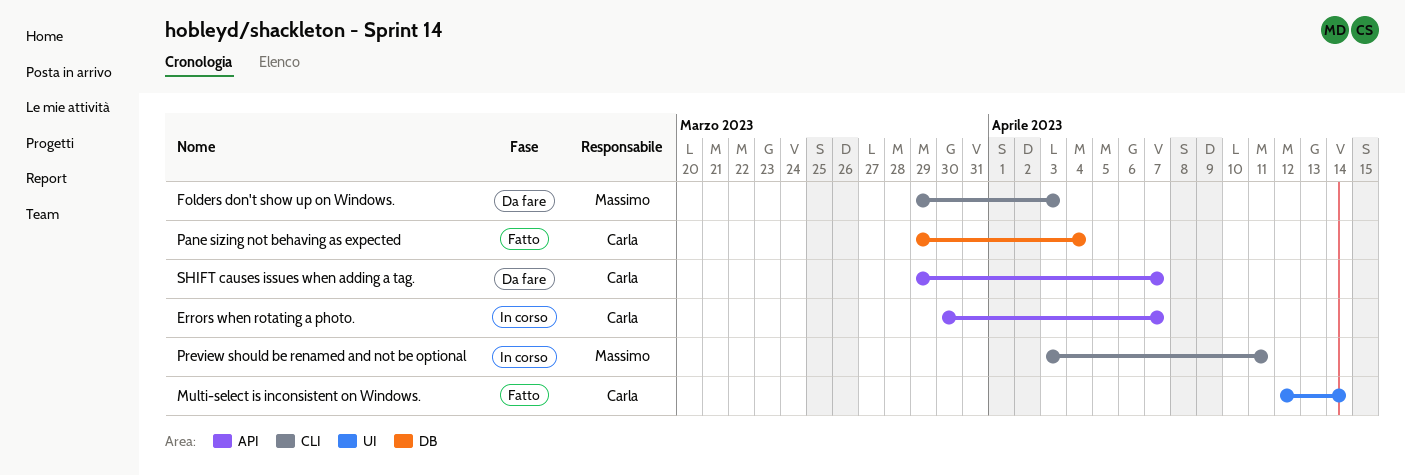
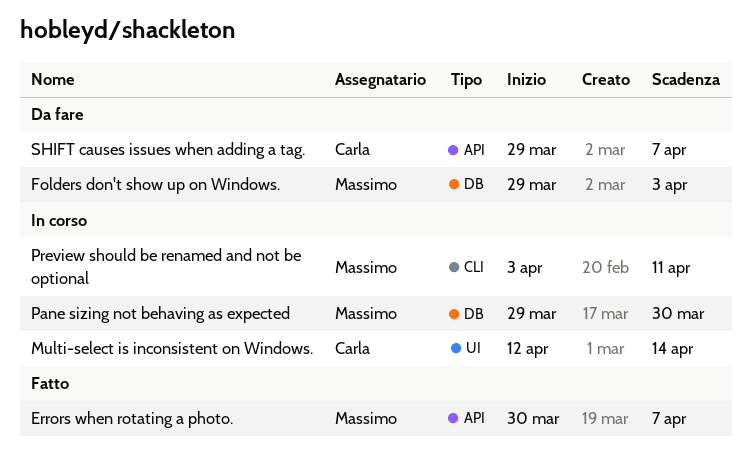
Errors when rotating a photo., status: In corso -> Fatto
Errors when rotating a photo., owner: Carla -> Massimo
Folders don't show up on Windows., label: CLI -> DB
Multi-select is inconsistent on Windows., status: Fatto -> In corso
Pane sizing not behaving as expected, status: Fatto -> In corso
Pane sizing not behaving as expected, owner: Carla -> Massimo
Pane sizing not behaving as expected, due: Apr 4 -> Mar 30

